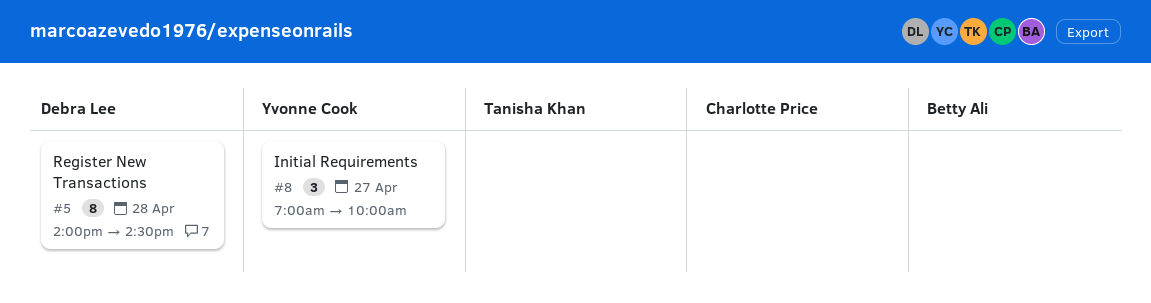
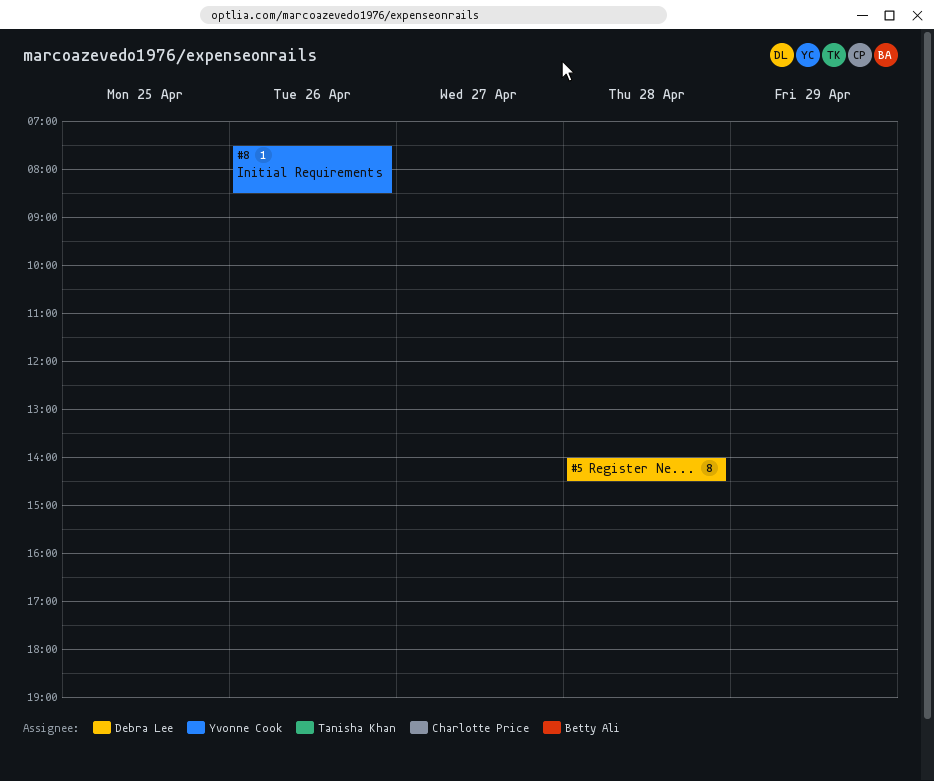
#8, estimate: 3 -> 1
#8, day: Apr 27 -> Apr 26
#8, begins: 07:00 -> 07:30
#8, ends: 10:00 -> 08:30

